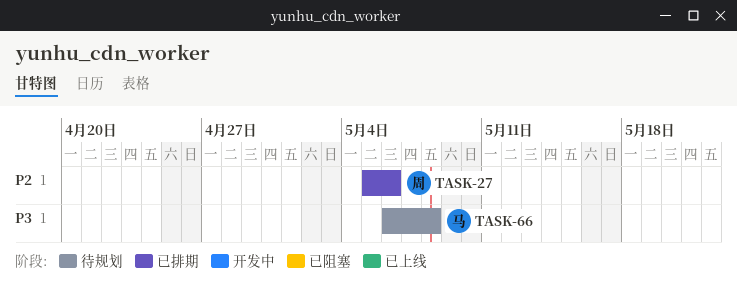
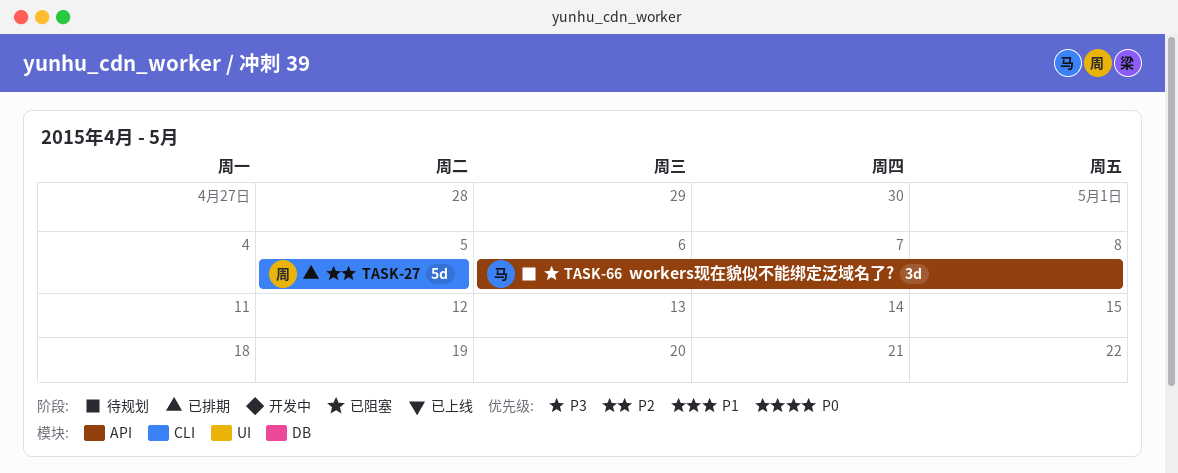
TASK-27, due: May 6 -> May 5

